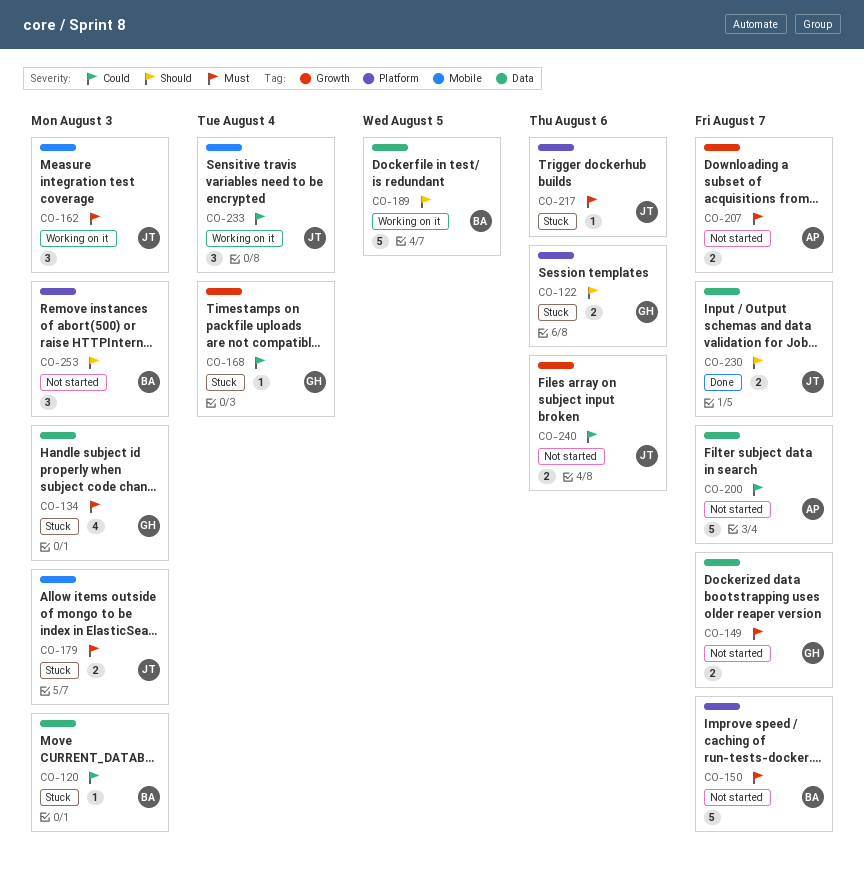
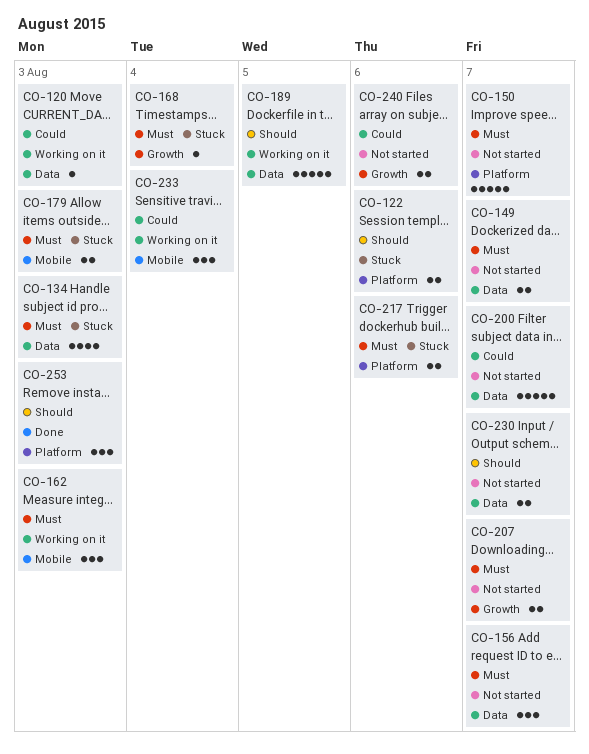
CO-120, status: Stuck -> Working on it
CO-156: none -> present
CO-168, priority: Could -> Must
CO-217, estimate: 1 -> 2
CO-230, status: Done -> Not started
CO-253, status: Not started -> Done

